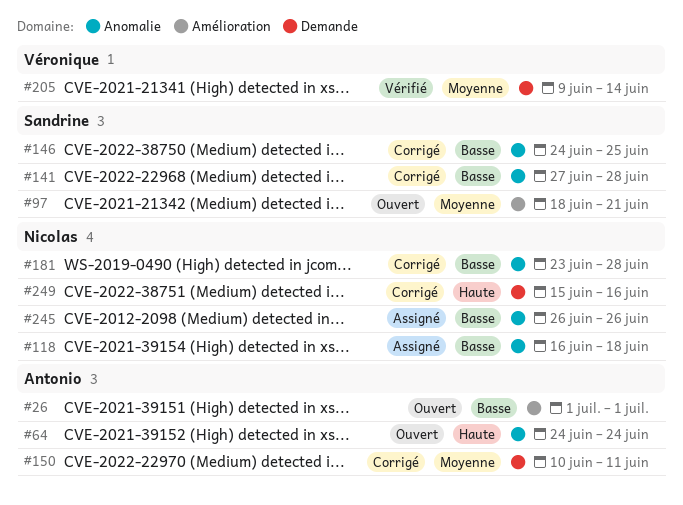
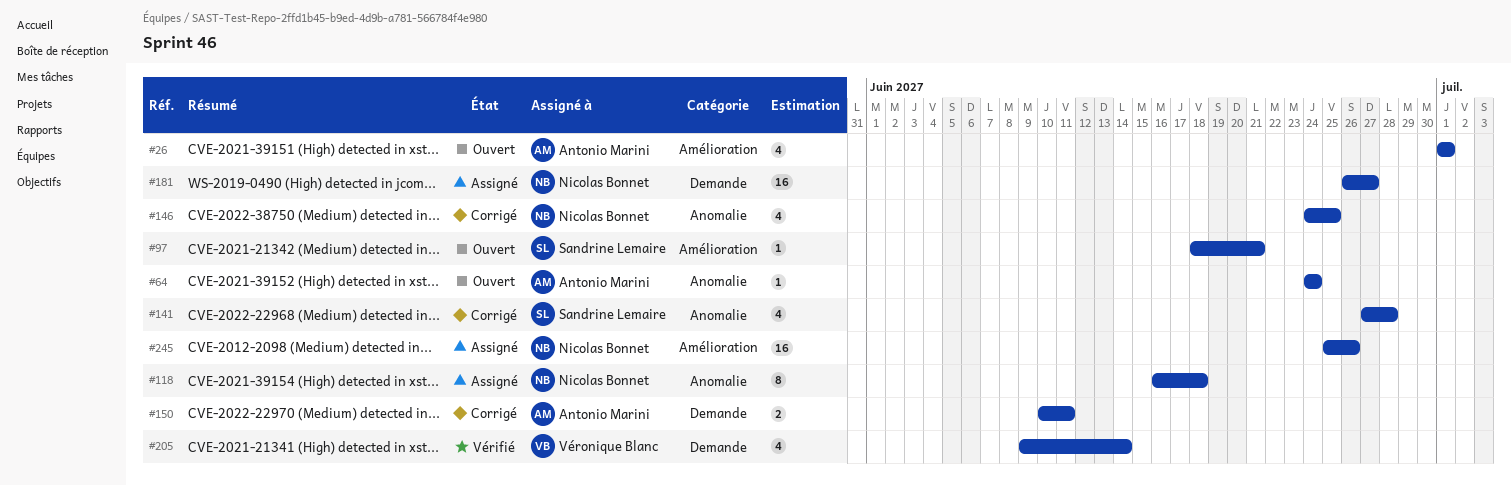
#146, owner: Sandrine Lemaire -> Nicolas Bonnet
#181, status: Corrigé -> Assigné
#181, label: Anomalie -> Demande
#181, start: Jun 23 -> Jun 26
#181, due: Jun 28 -> Jun 27
#245, label: Anomalie -> Amélioration
#245, start: Jun 26 -> Jun 25
#249: present -> none

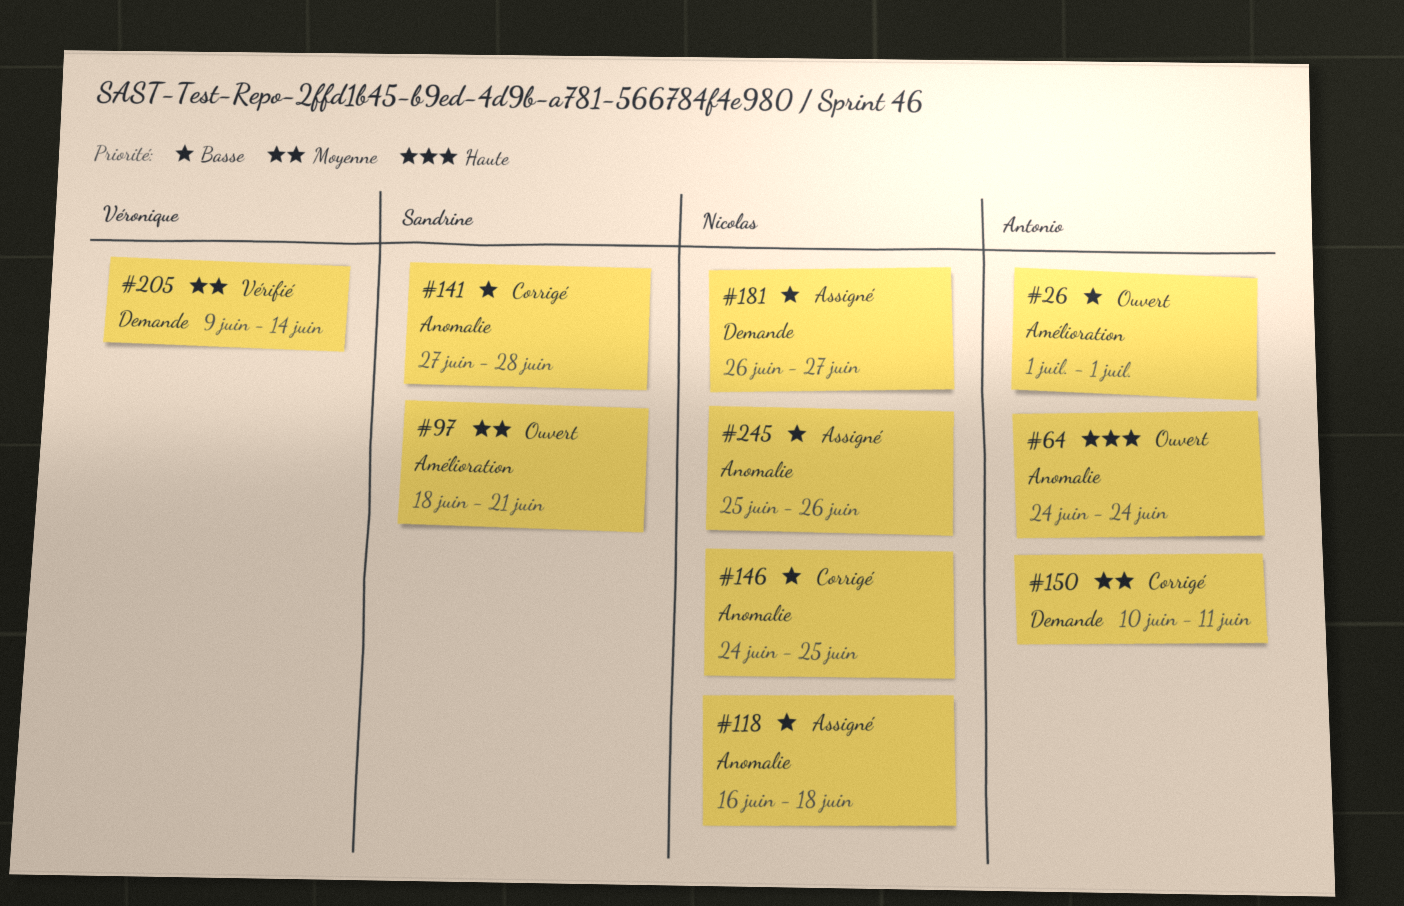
#245, label: Amélioration -> Anomalie

